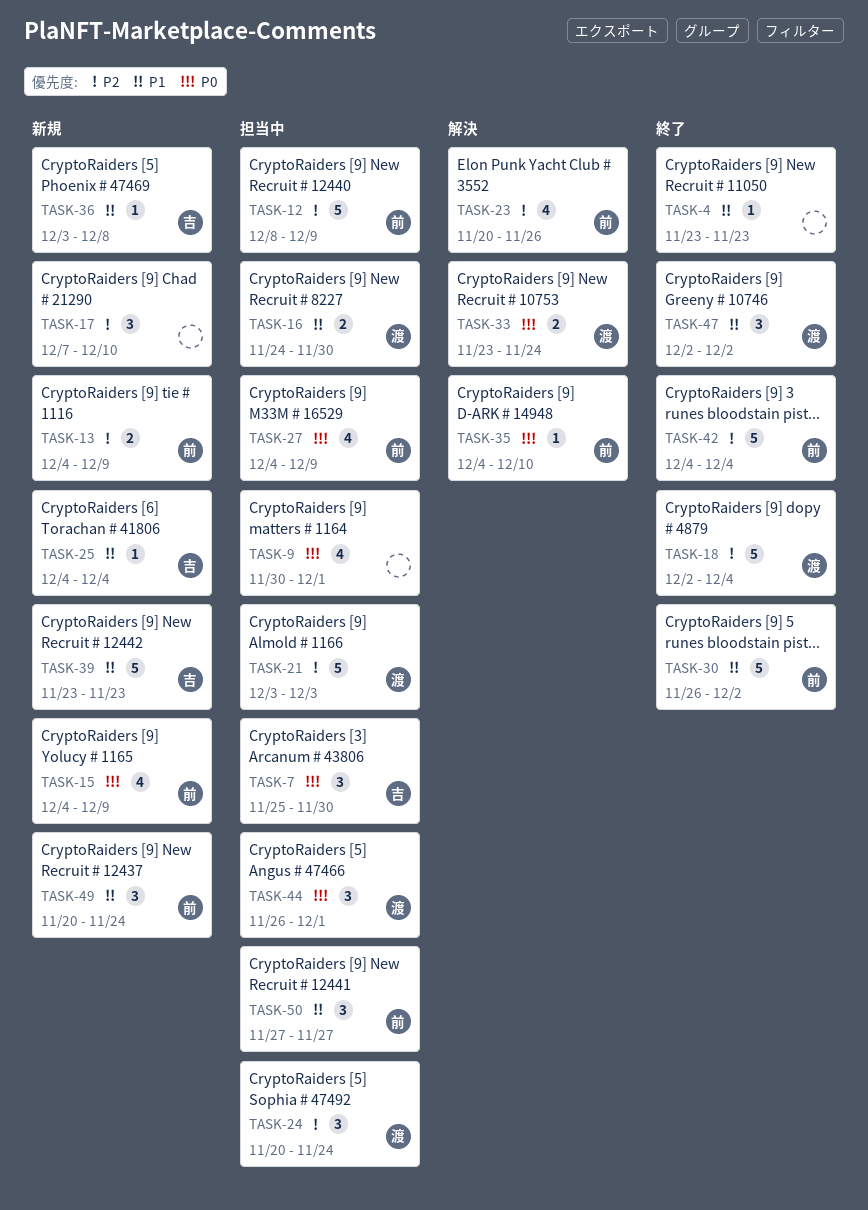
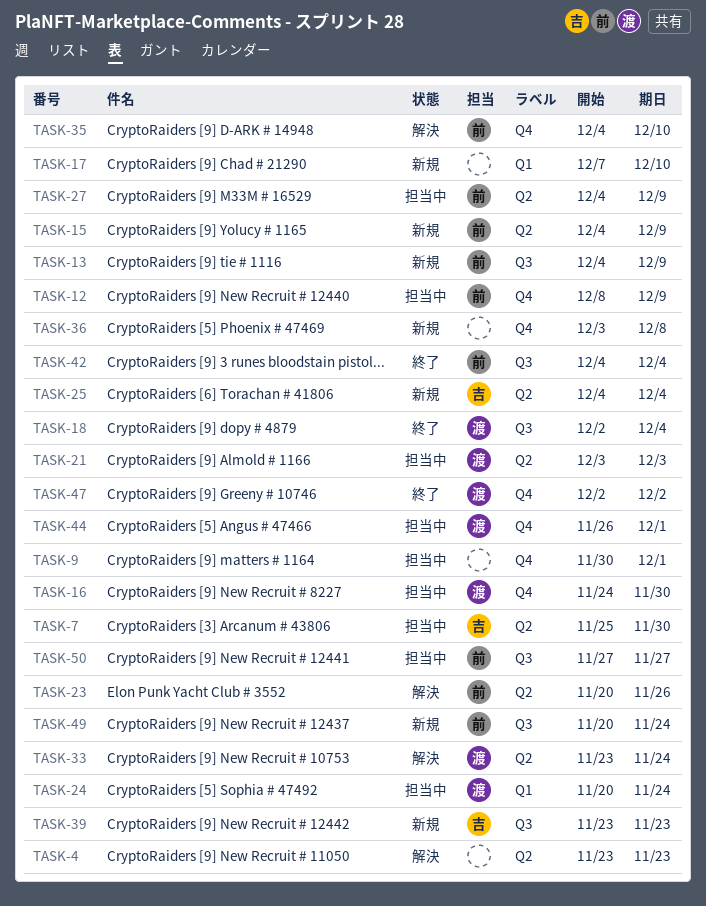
TASK-4, status: 終了 -> 解決
TASK-30: present -> none
TASK-36, owner: 吉 -> none

